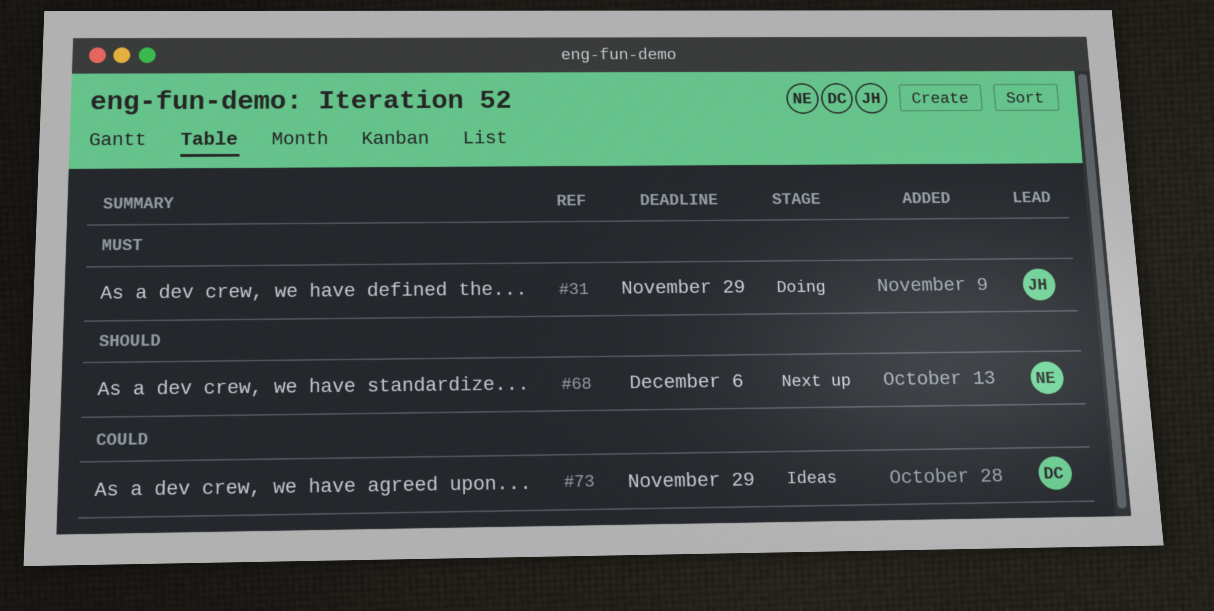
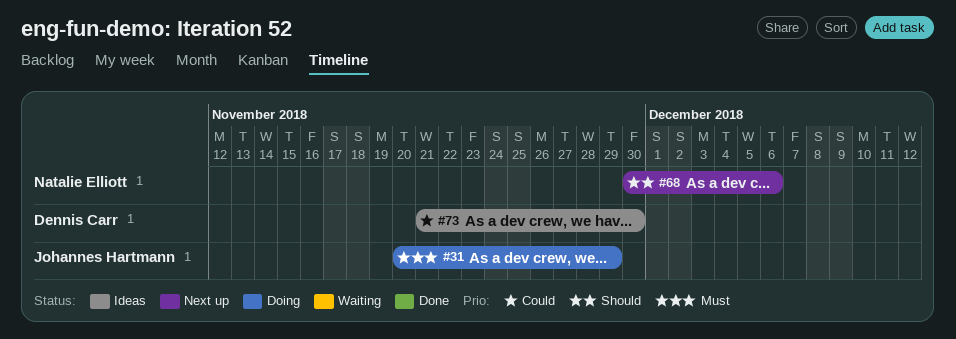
#73, due: Nov 29 -> Nov 30

